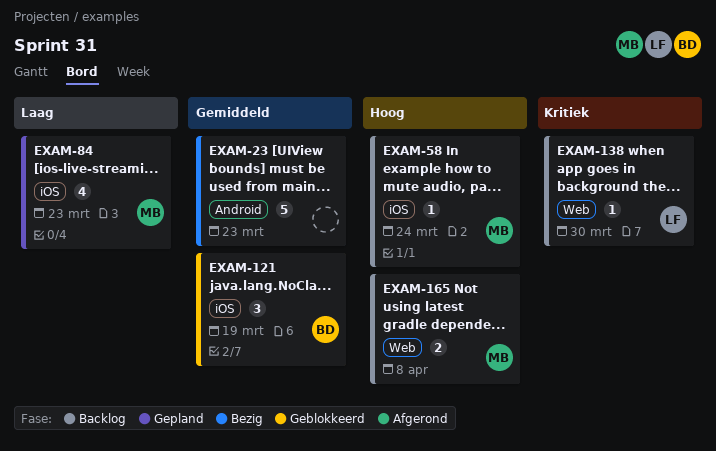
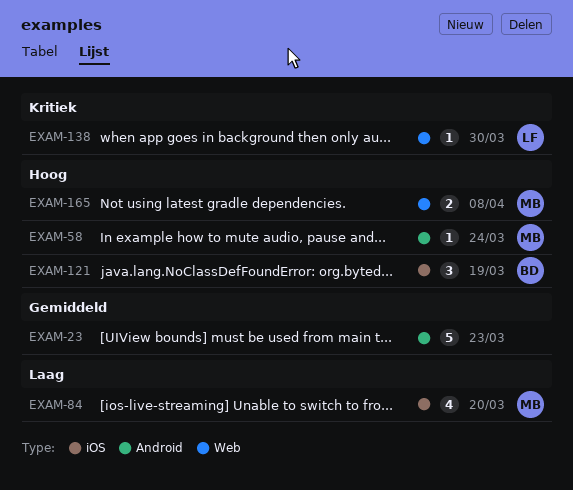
EXAM-58, label: iOS -> Android
EXAM-84, due: Mar 23 -> Mar 20
EXAM-121, priority: Gemiddeld -> Hoog

